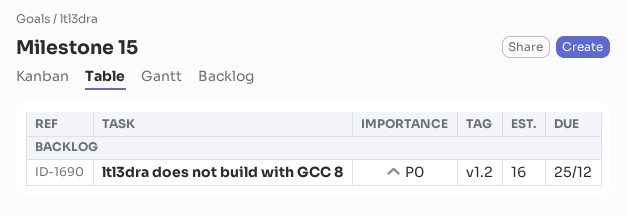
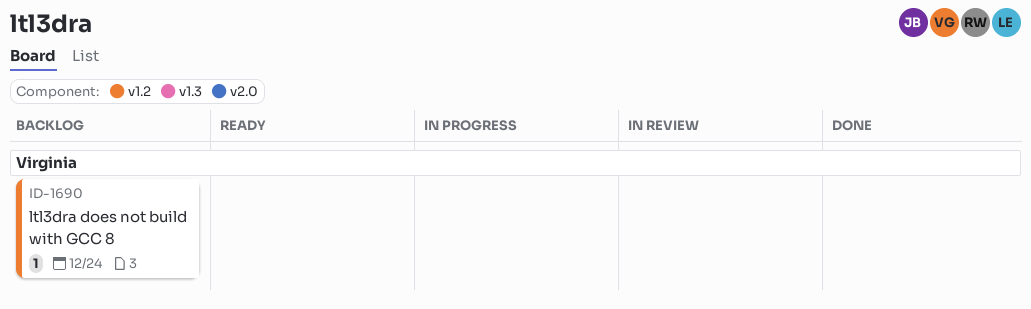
ID-1690, estimate: 16 -> 1
ID-1690, due: Dec 25 -> Dec 24

